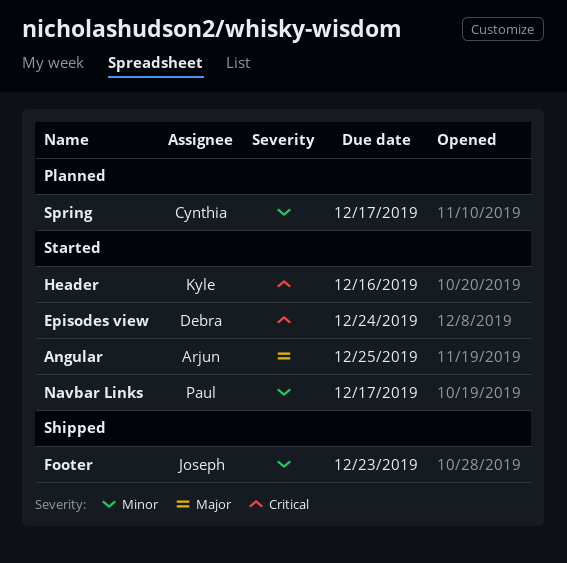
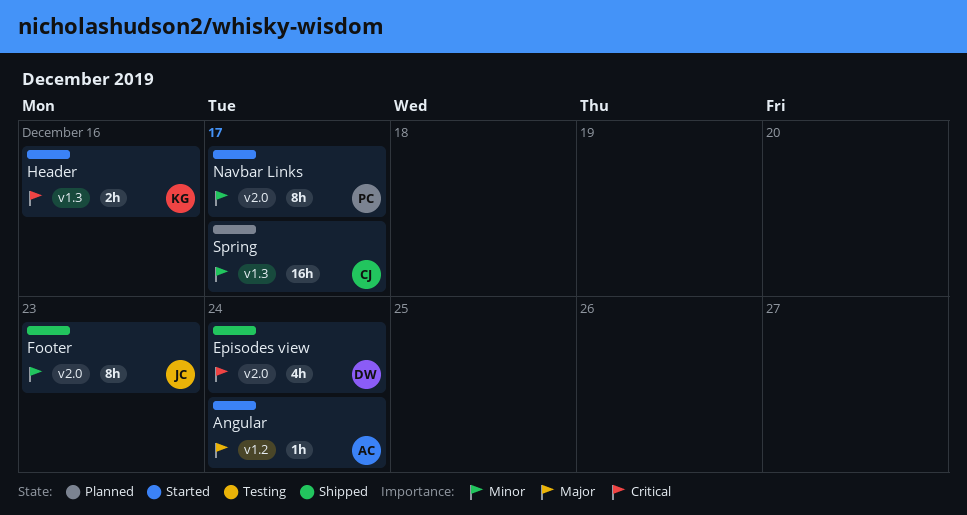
Angular, due: Dec 25 -> Dec 24
Episodes view, status: Started -> Shipped

